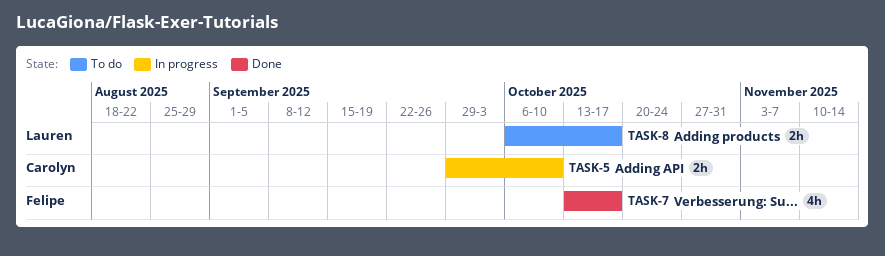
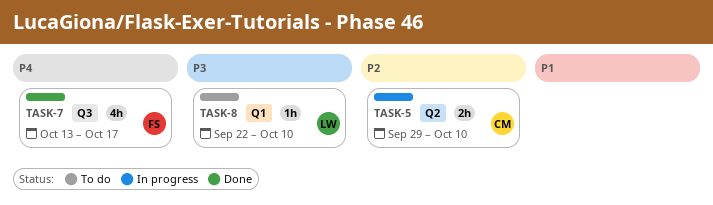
TASK-8, estimate: 2h -> 1h
TASK-8, start: Oct 6 -> Sep 22
TASK-8, due: Oct 17 -> Oct 10

